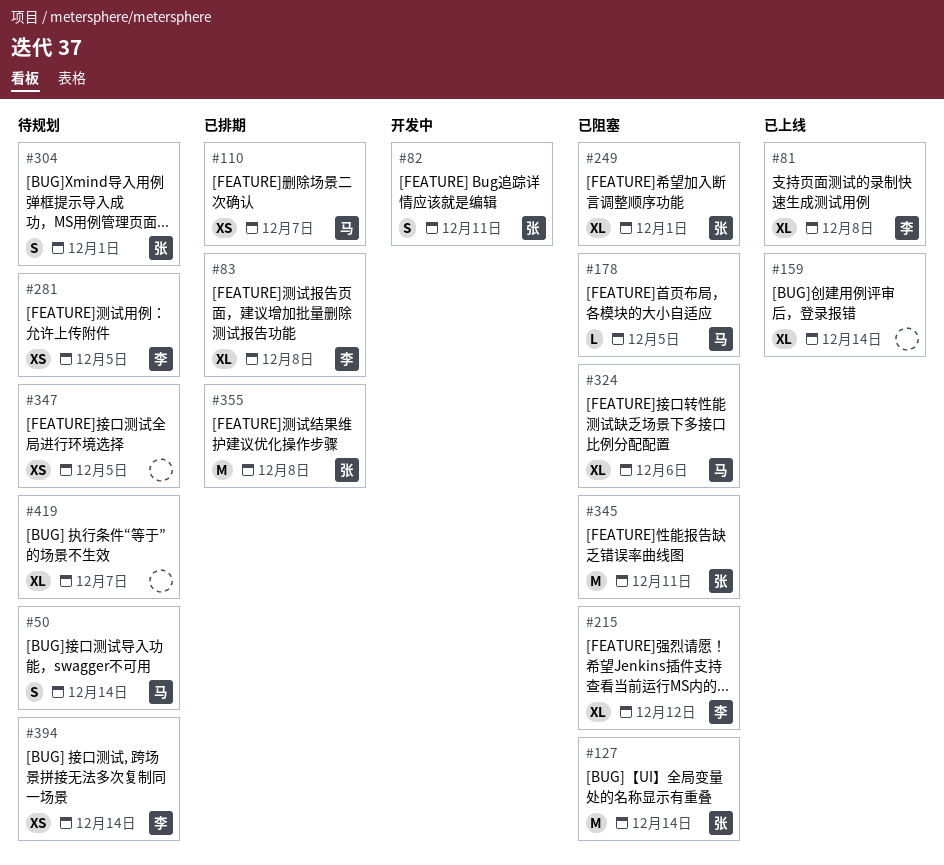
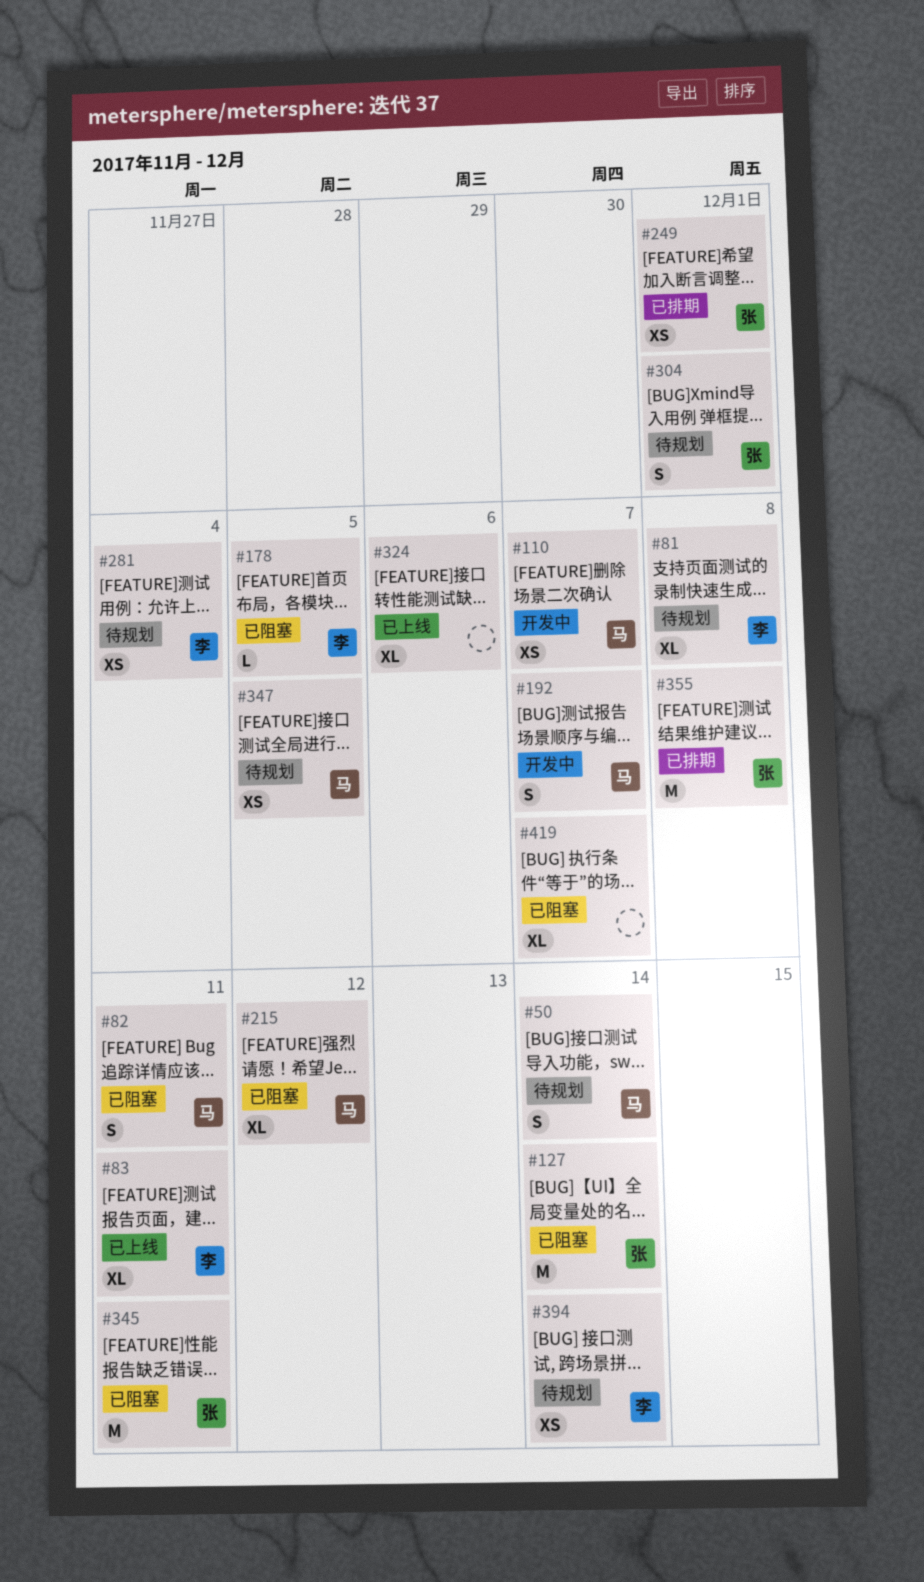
#81, status: 已上线 -> 待规划
#82, status: 开发中 -> 已阻塞
#82, owner: 张 -> 马
#83, status: 已排期 -> 已上线
#83, due: Dec 8 -> Dec 11
#110, status: 已排期 -> 开发中
#159: present -> none
#178, owner: 马 -> 李
#192: none -> present
#215, owner: 李 -> 马
#249, status: 已阻塞 -> 已排期
#249, estimate: XL -> XS
#281, due: Dec 5 -> Dec 4
#324, status: 已阻塞 -> 已上线
#324, owner: 马 -> none
#347, owner: none -> 马
#419, status: 待规划 -> 已阻塞

